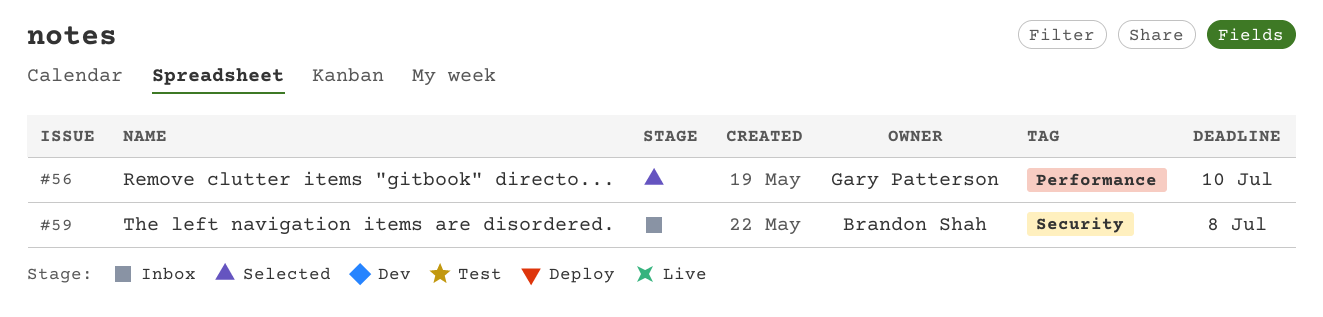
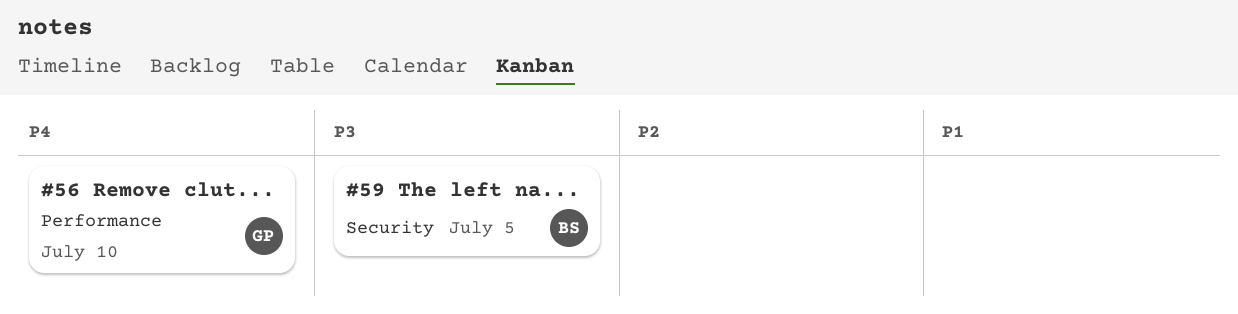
#59, due: Jul 8 -> Jul 5

